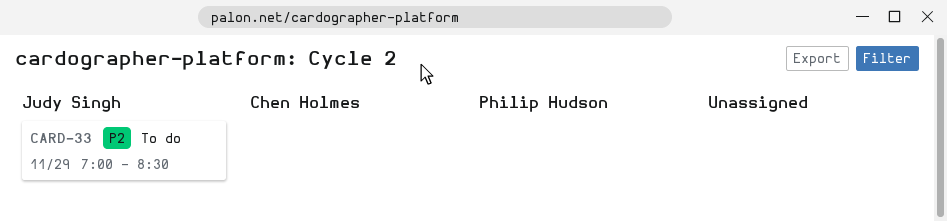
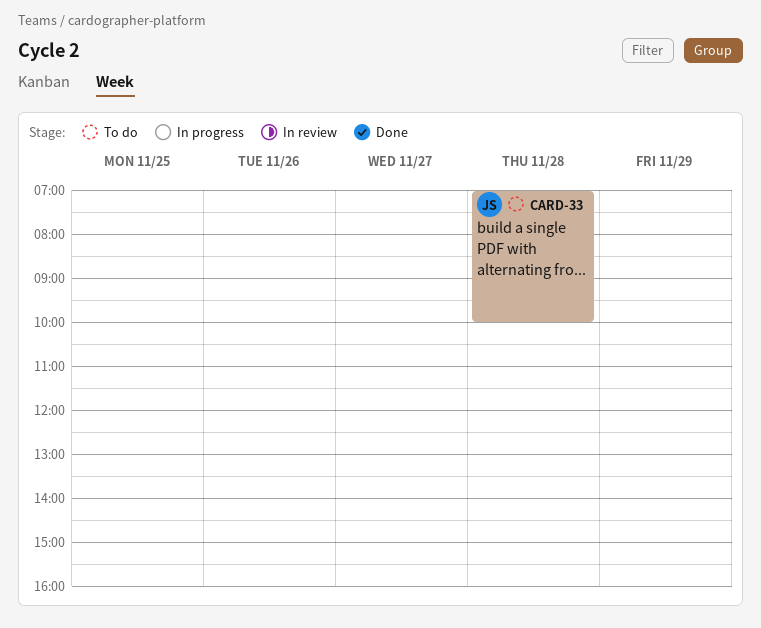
CARD-33, day: Nov 29 -> Nov 28
CARD-33, ends: 08:30 -> 10:00

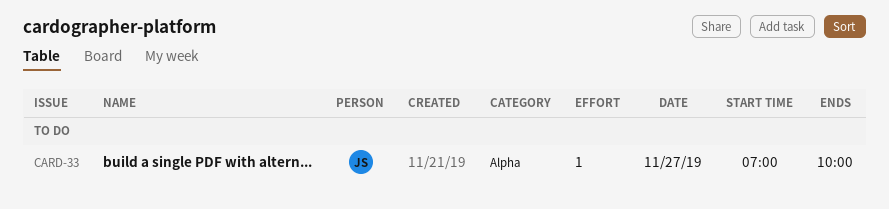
CARD-33, day: Nov 28 -> Nov 27

